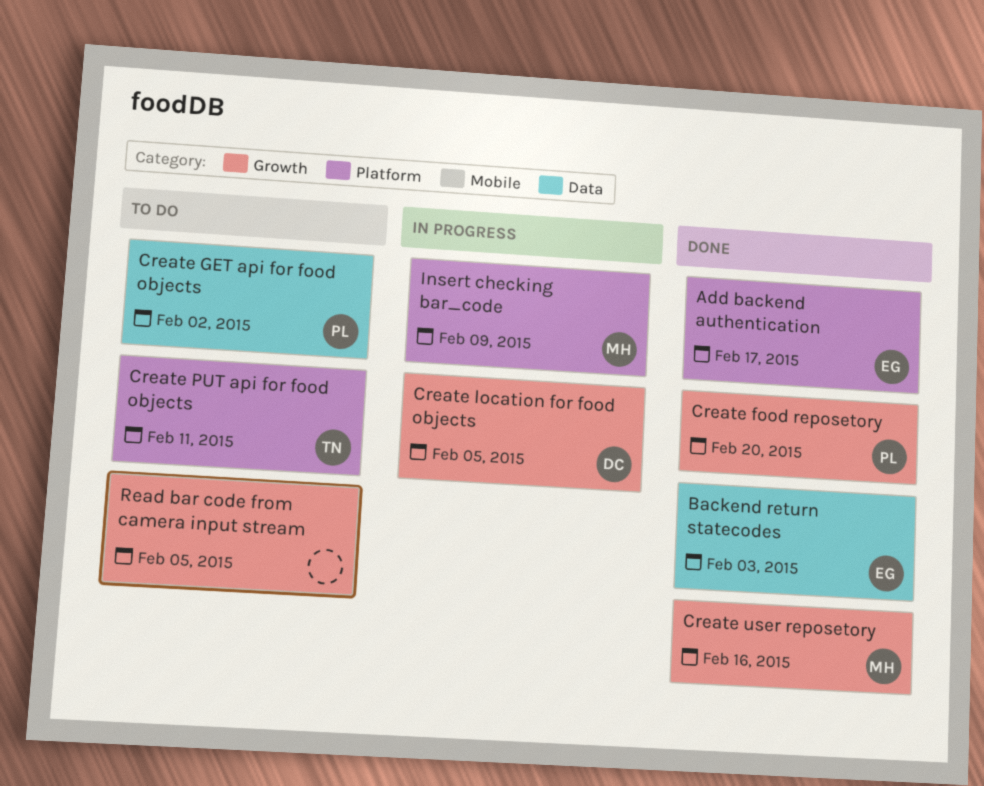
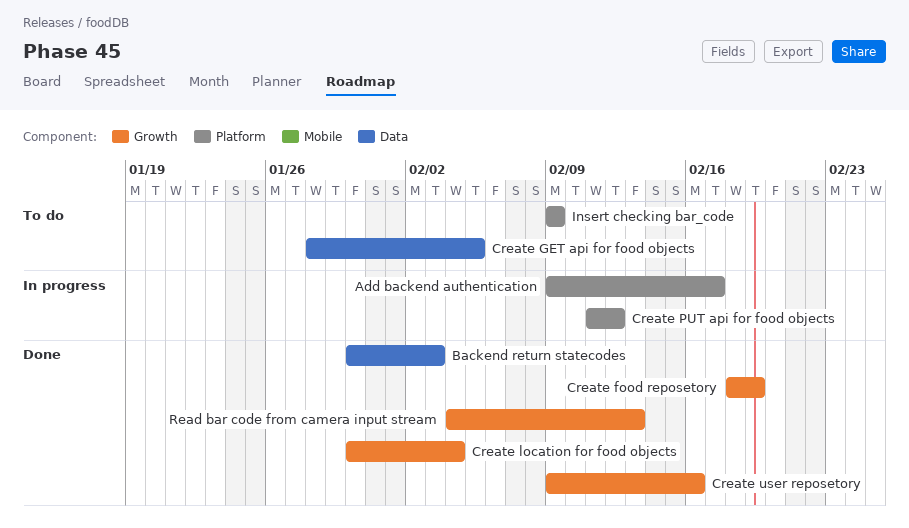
Add backend authentication, status: Done -> In progress
Create food reposetory, due: Feb 20 -> Feb 19
Create GET api for food objects, due: Feb 2 -> Feb 5
Create location for food objects, status: In progress -> Done
Create location for food objects, due: Feb 5 -> Feb 4
Create PUT api for food objects, status: To do -> In progress
Create PUT api for food objects, due: Feb 11 -> Feb 12
Insert checking bar_code, status: In progress -> To do
Read bar code from camera input stream, status: To do -> Done
Read bar code from camera input stream, due: Feb 5 -> Feb 13

